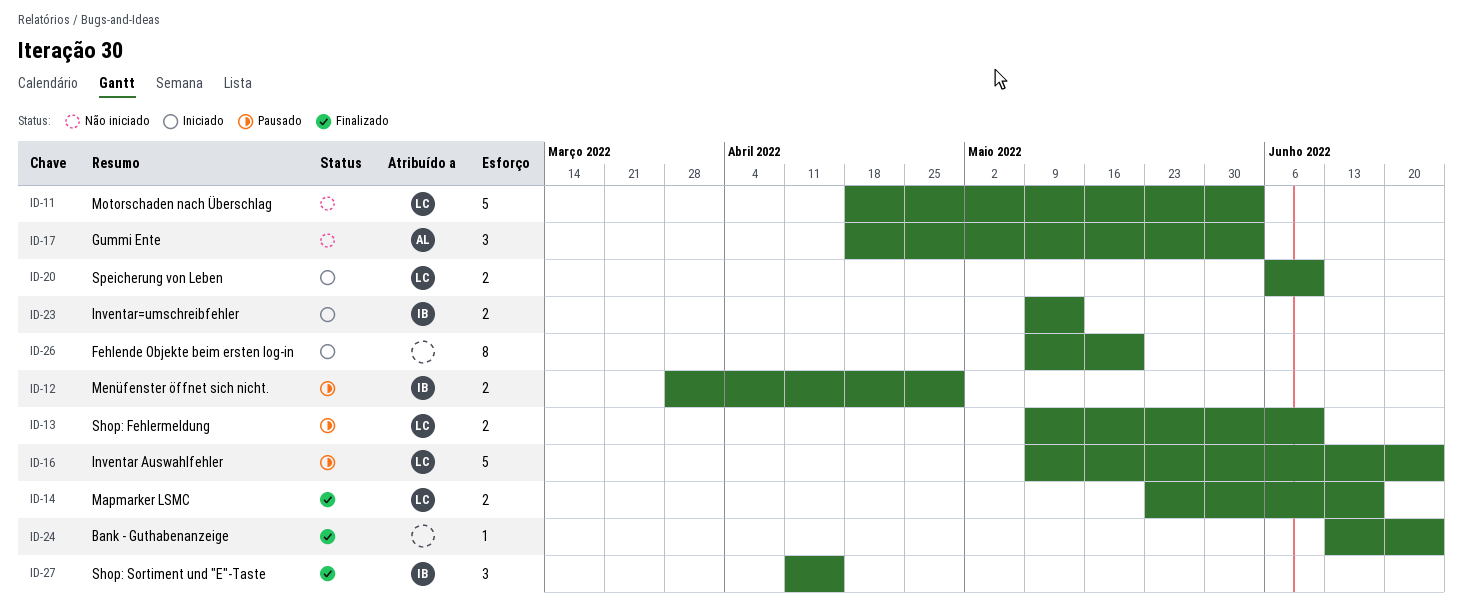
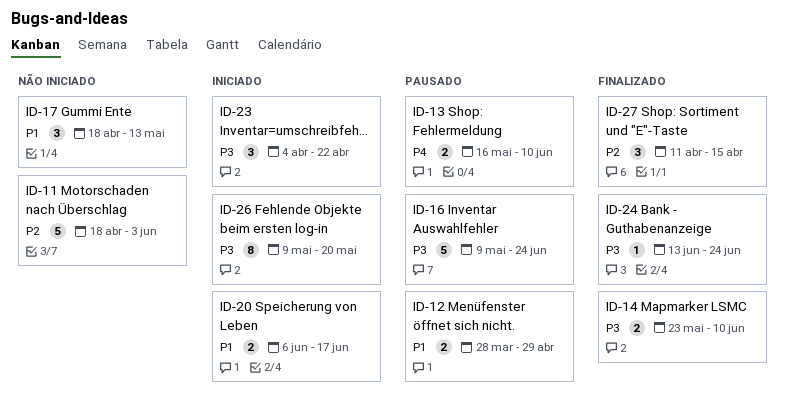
ID-13, start: May 9 -> May 16
ID-14, due: Jun 17 -> Jun 10
ID-17, due: Jun 3 -> May 13
ID-20, due: Jun 10 -> Jun 17
ID-23, estimate: 2 -> 3
ID-23, start: May 9 -> Apr 4
ID-23, due: May 13 -> Apr 22

